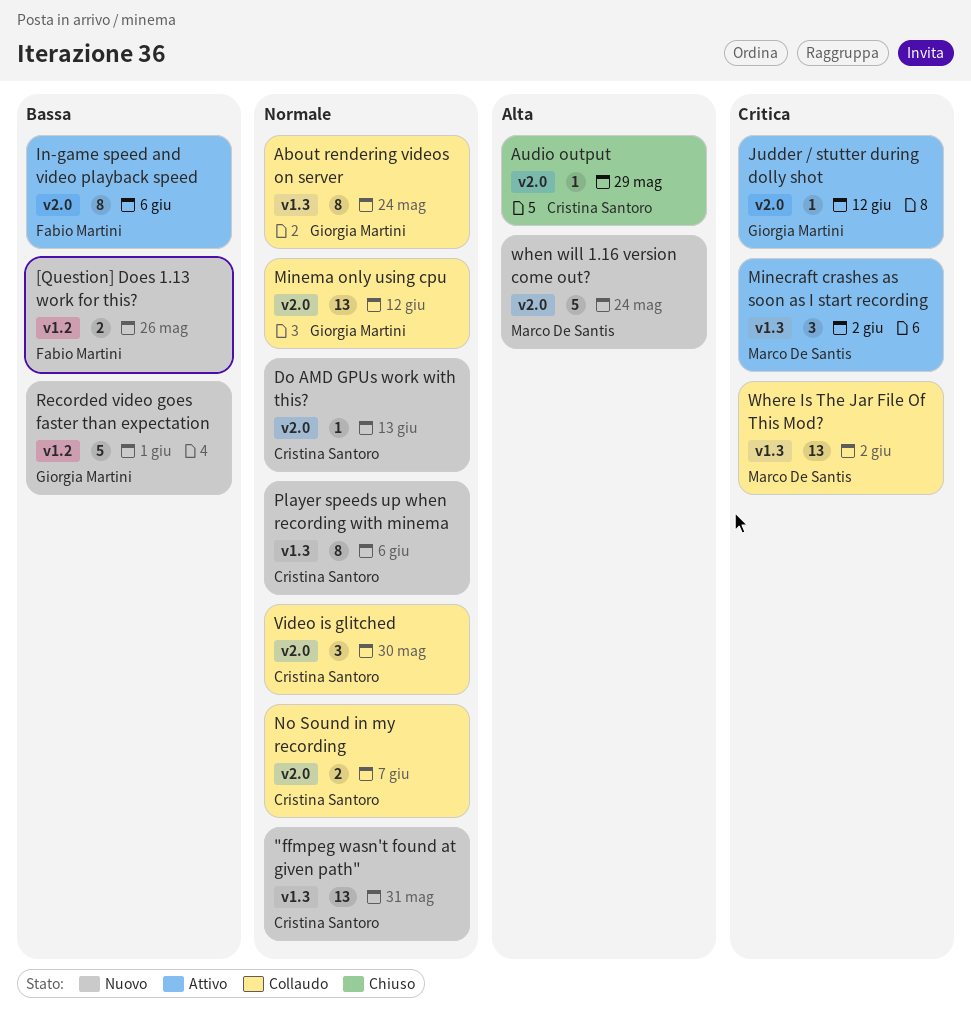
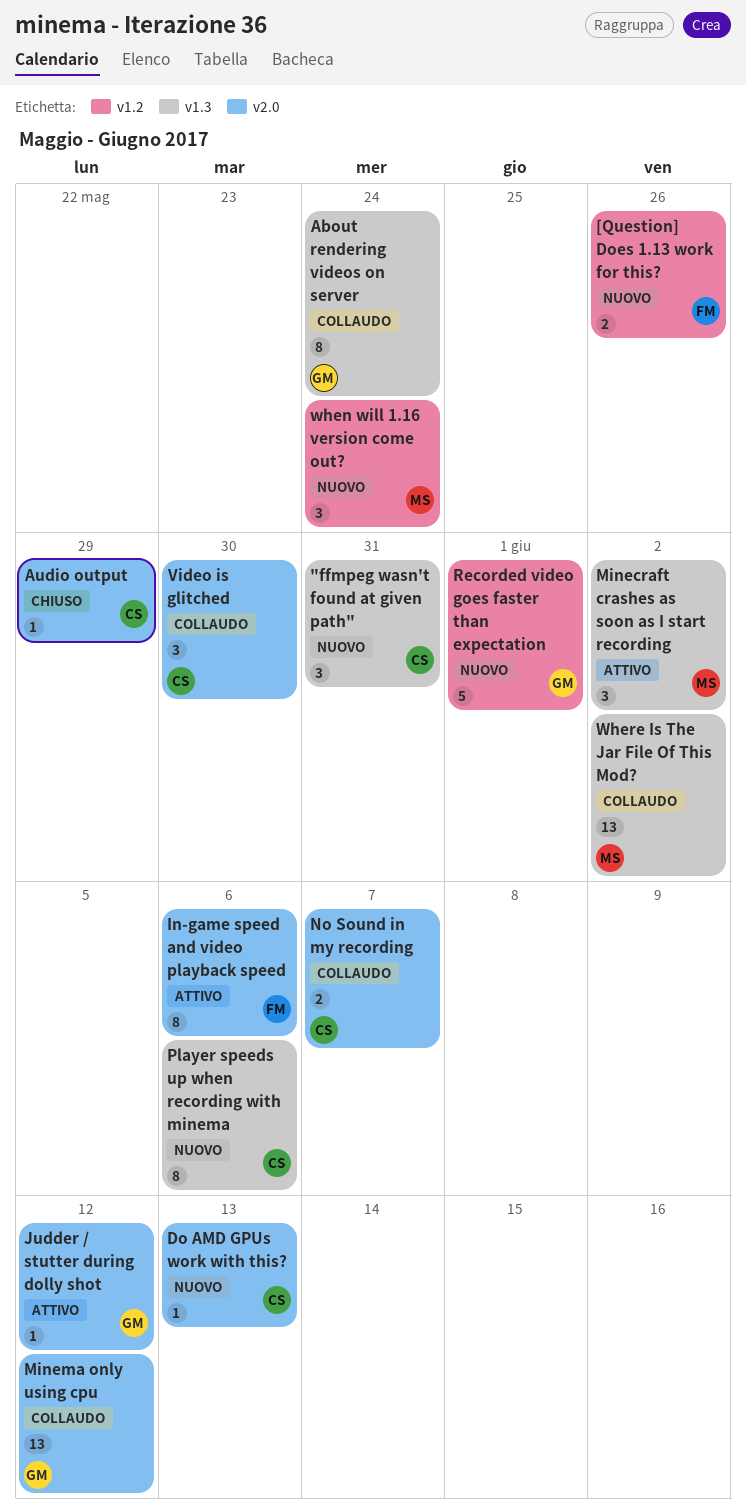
"ffmpeg wasn't found at given path", estimate: 13 -> 3
when will 1.16 version come out?, label: v2.0 -> v1.2
when will 1.16 version come out?, estimate: 5 -> 3

